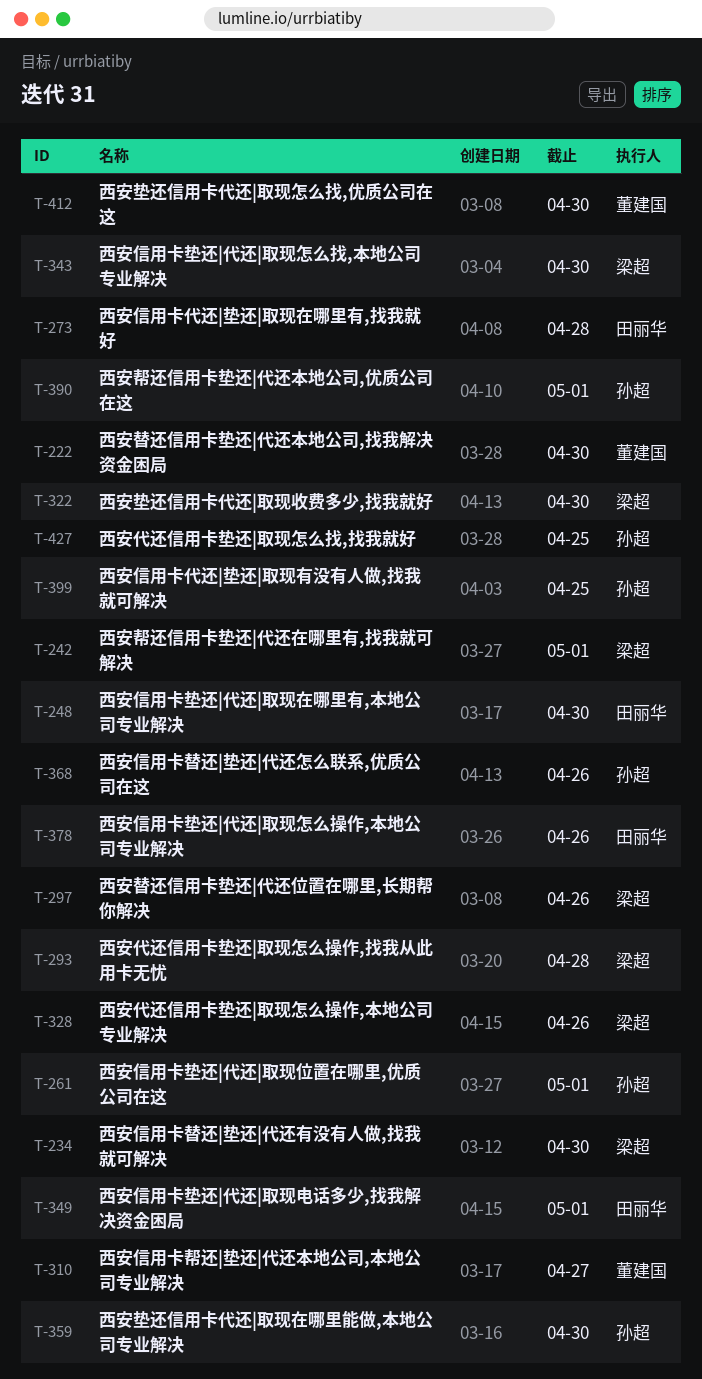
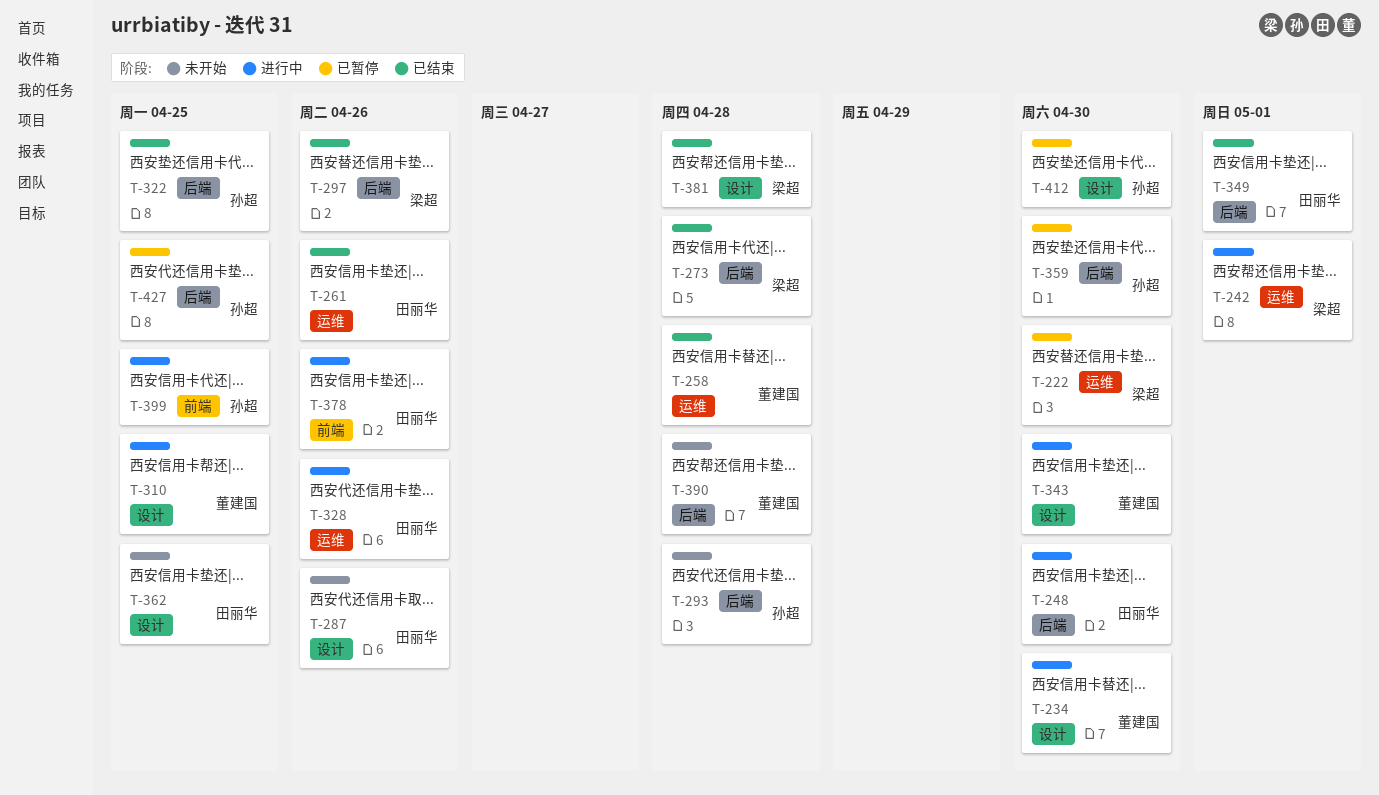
T-222, owner: 董建国 -> 梁超
T-234, owner: 梁超 -> 董建国
T-258: none -> present
T-261, owner: 孙超 -> 田丽华
T-261, due: May 1 -> Apr 26
T-273, owner: 田丽华 -> 梁超
T-287: none -> present
T-293, owner: 梁超 -> 孙超
T-310, due: Apr 27 -> Apr 25
T-322, owner: 梁超 -> 孙超
T-322, due: Apr 30 -> Apr 25
T-328, owner: 梁超 -> 田丽华
T-343, owner: 梁超 -> 董建国
T-362: none -> present
T-368: present -> none
T-381: none -> present
T-390, owner: 孙超 -> 董建国
T-390, due: May 1 -> Apr 28
T-412, owner: 董建国 -> 孙超

